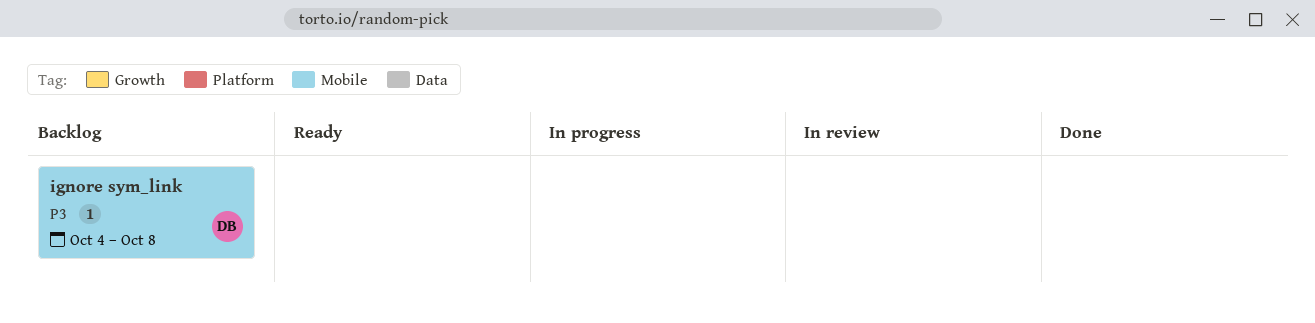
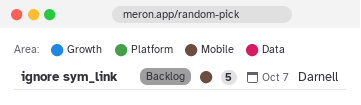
ignore sym_link, estimate: 1 -> 5
ignore sym_link, due: Oct 8 -> Oct 7

